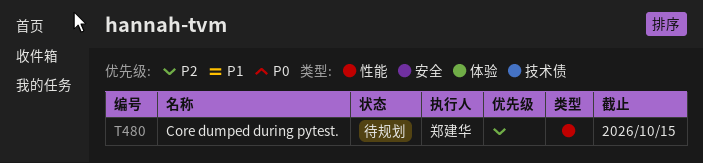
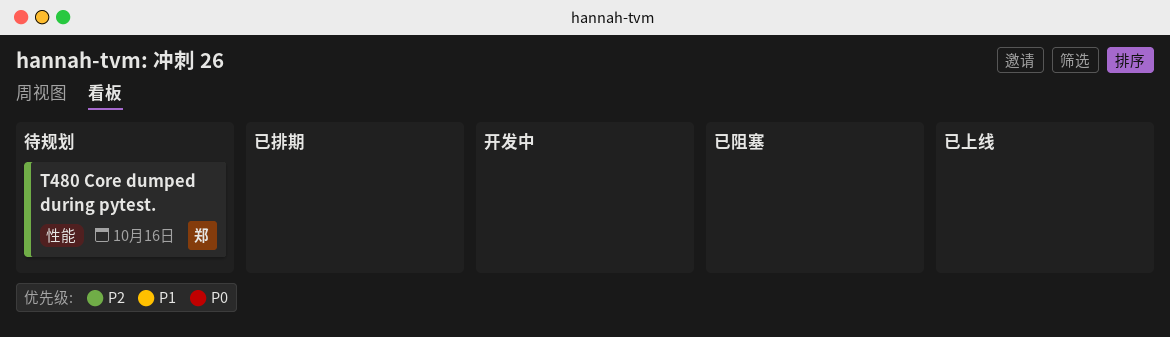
T480, due: Oct 15 -> Oct 16

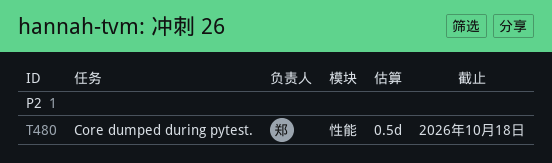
T480, due: Oct 16 -> Oct 18

